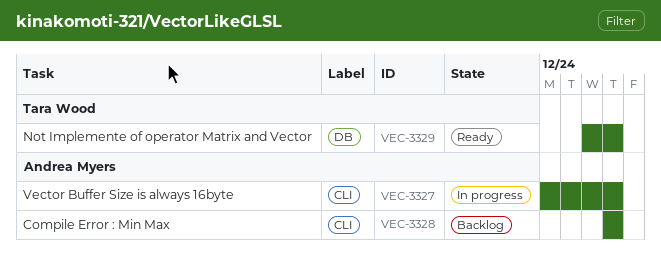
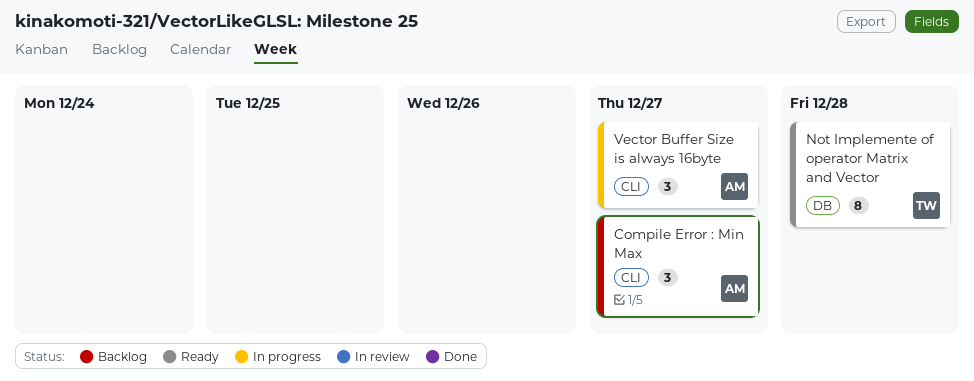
Not Implemente of operator Matrix and Vector, due: Dec 27 -> Dec 28

